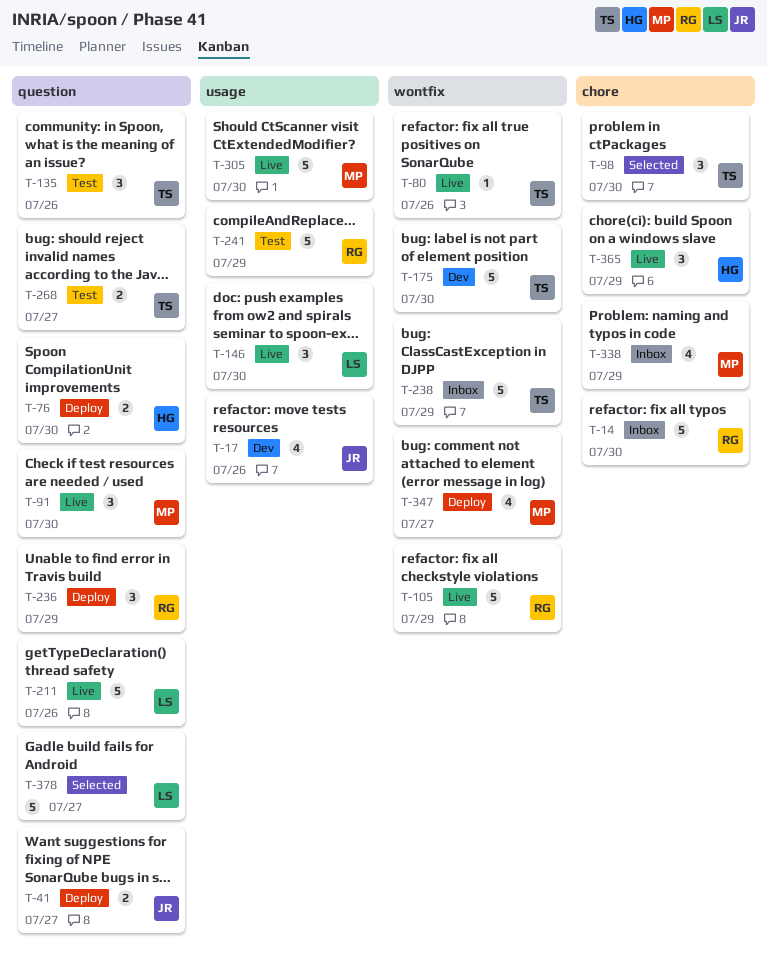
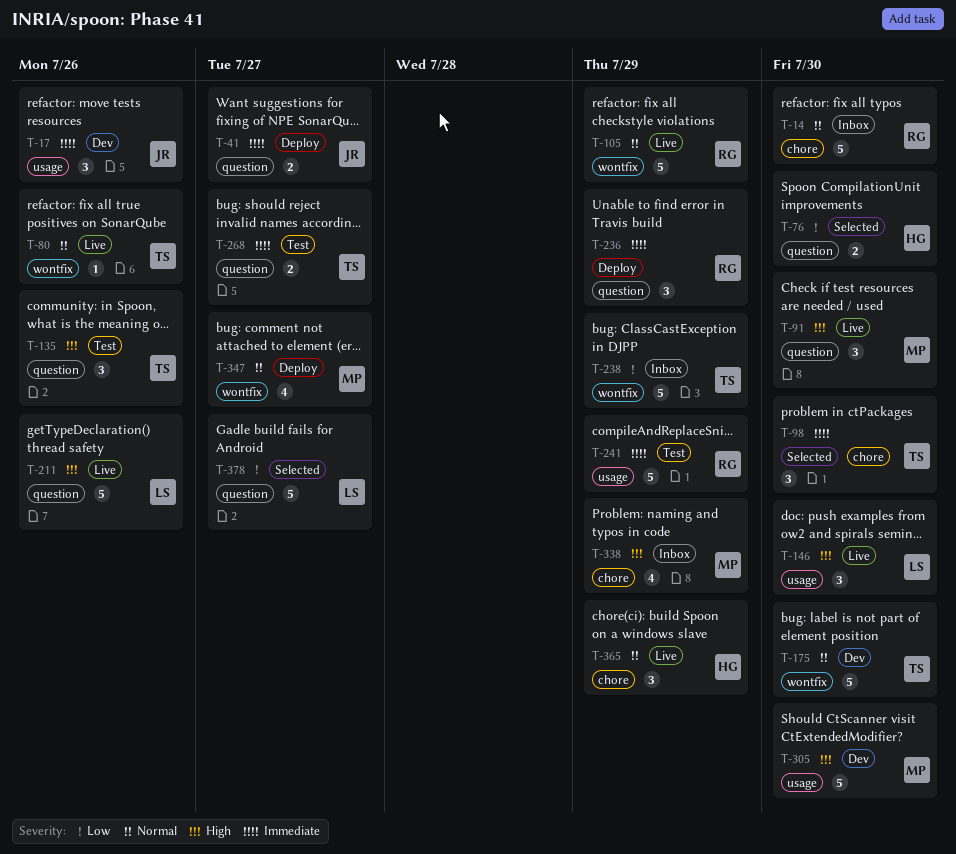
T-17, estimate: 4 -> 3
T-76, status: Deploy -> Selected
T-305, status: Live -> Dev

